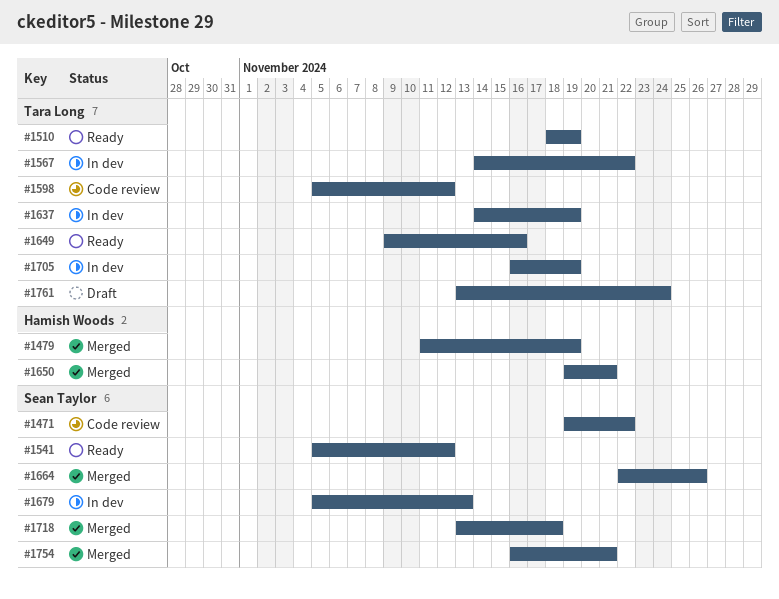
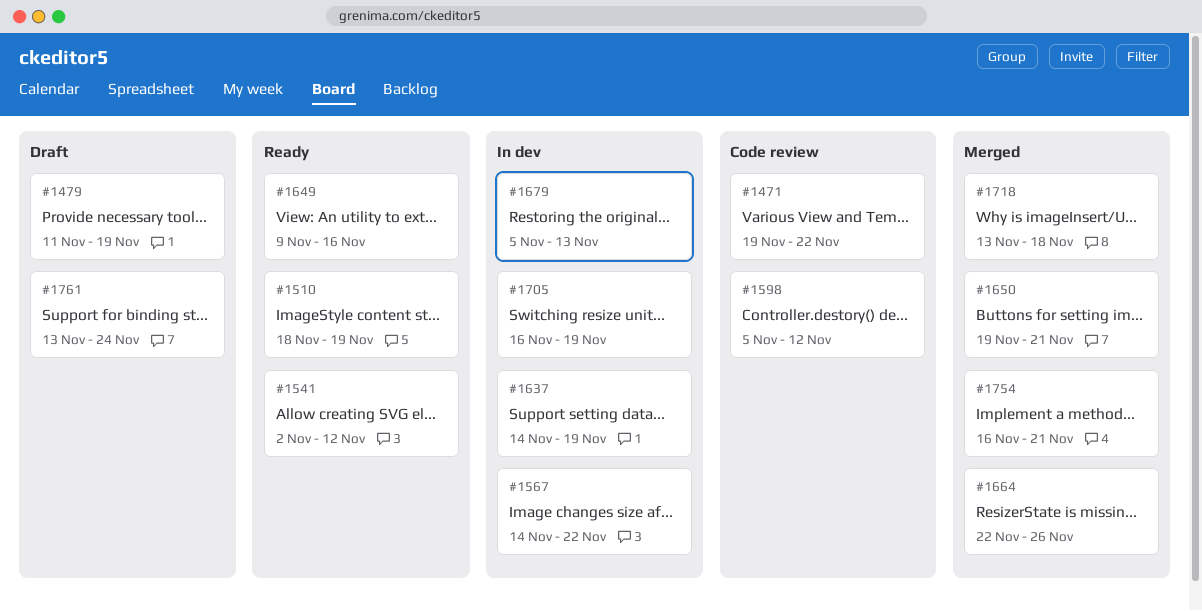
#1479, status: Merged -> Draft
#1541, start: Nov 5 -> Nov 2

